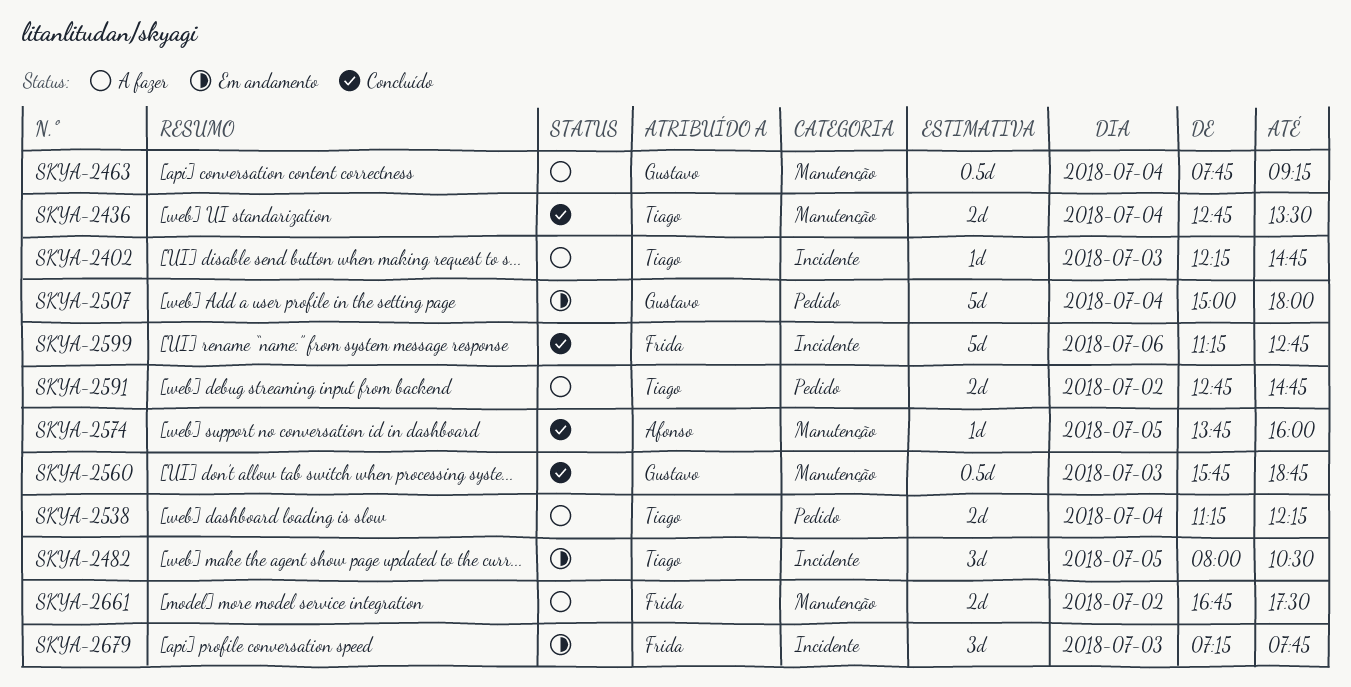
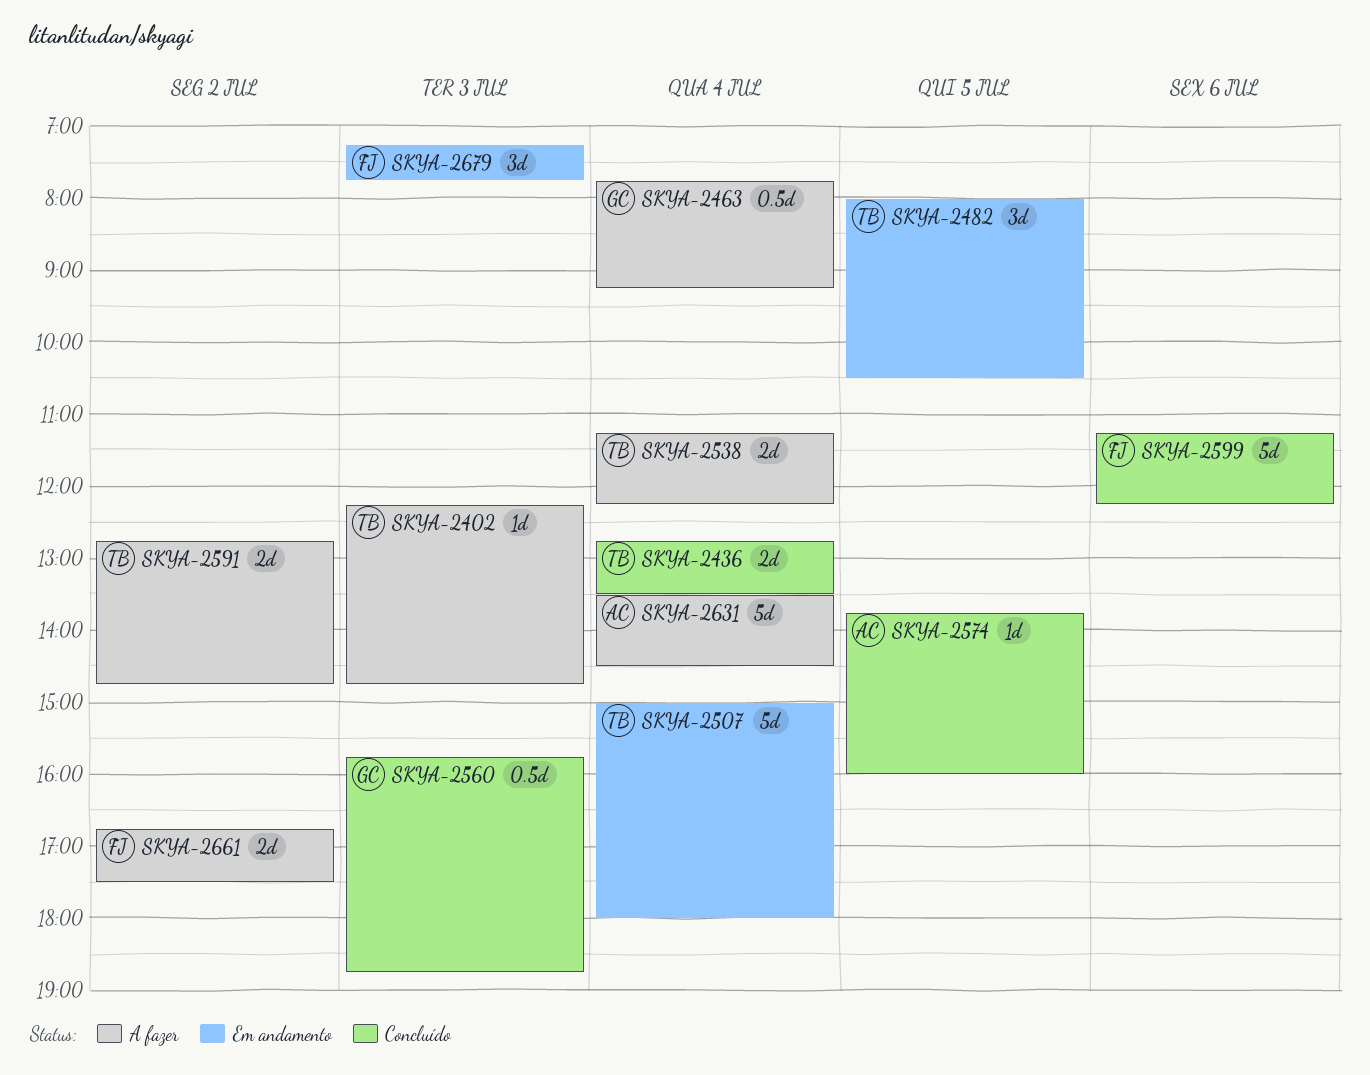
SKYA-2507, owner: Gustavo -> Tiago
SKYA-2599, ends: 12:45 -> 12:15
SKYA-2631: none -> present

